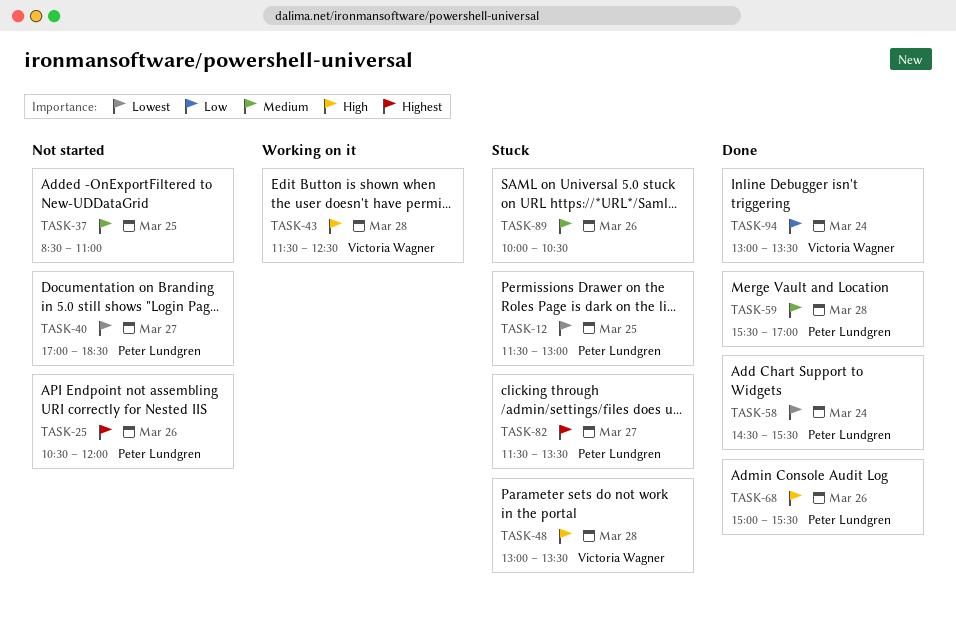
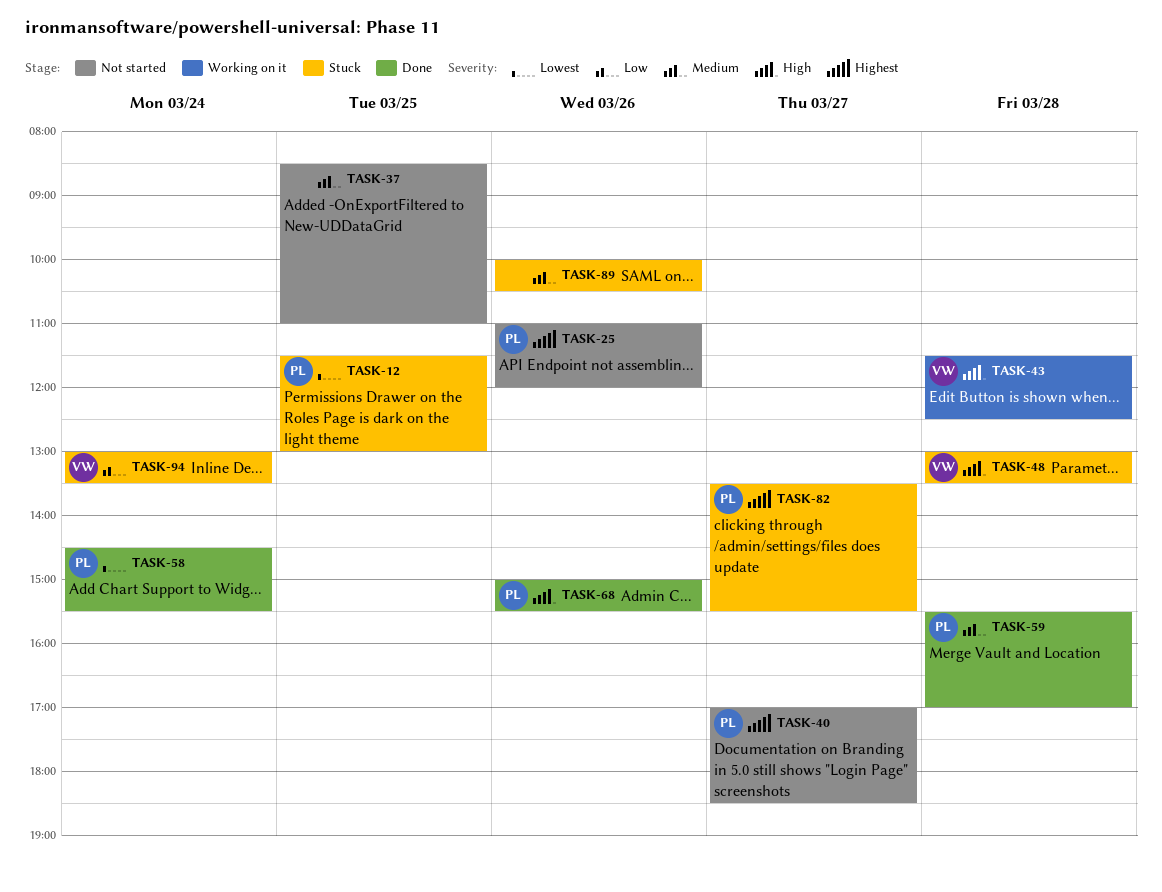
TASK-25, begins: 10:30 -> 11:00
TASK-40, priority: Lowest -> Highest
TASK-82, begins: 11:30 -> 13:30
TASK-82, ends: 13:30 -> 15:30
TASK-94, status: Done -> Stuck

